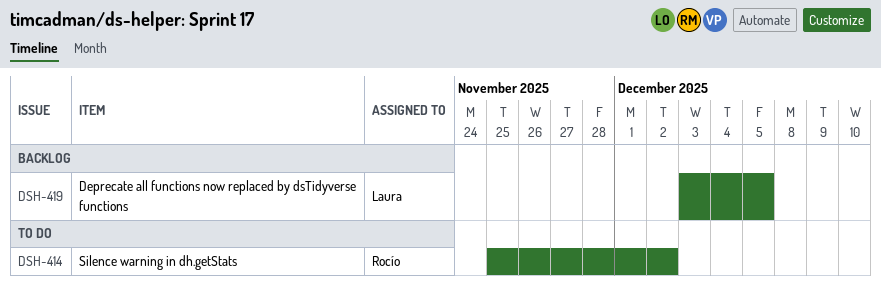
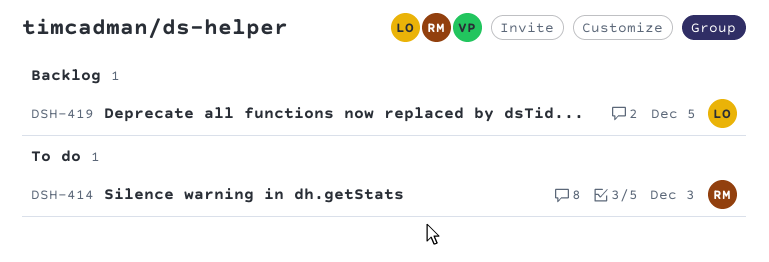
DSH-414, due: Dec 2 -> Dec 3

